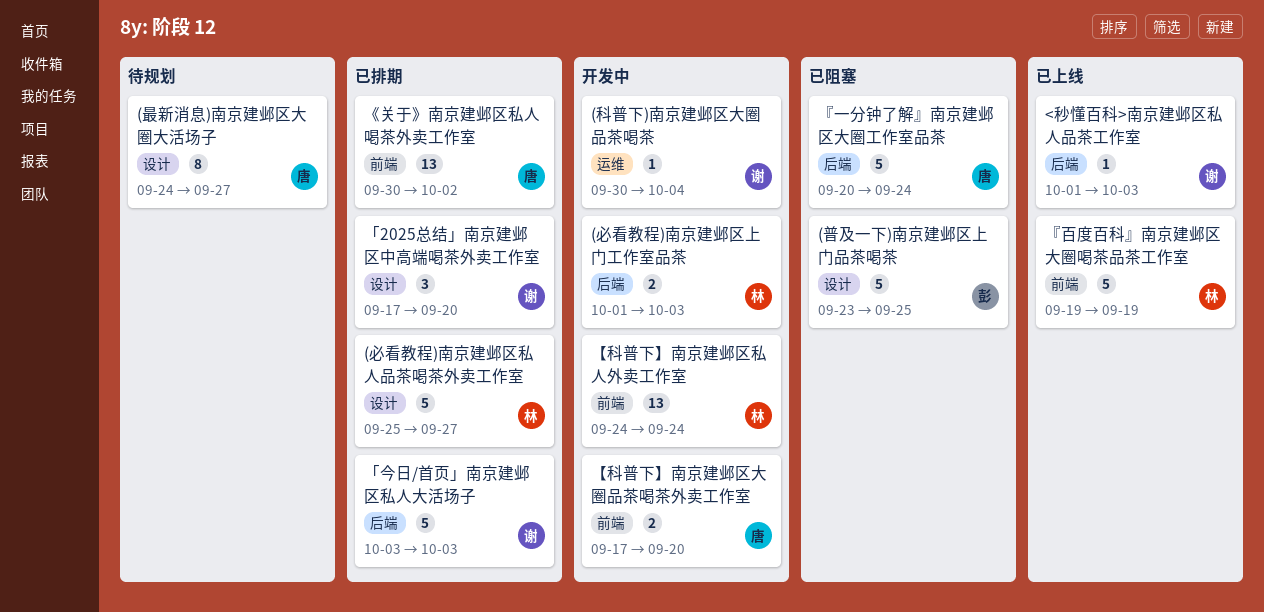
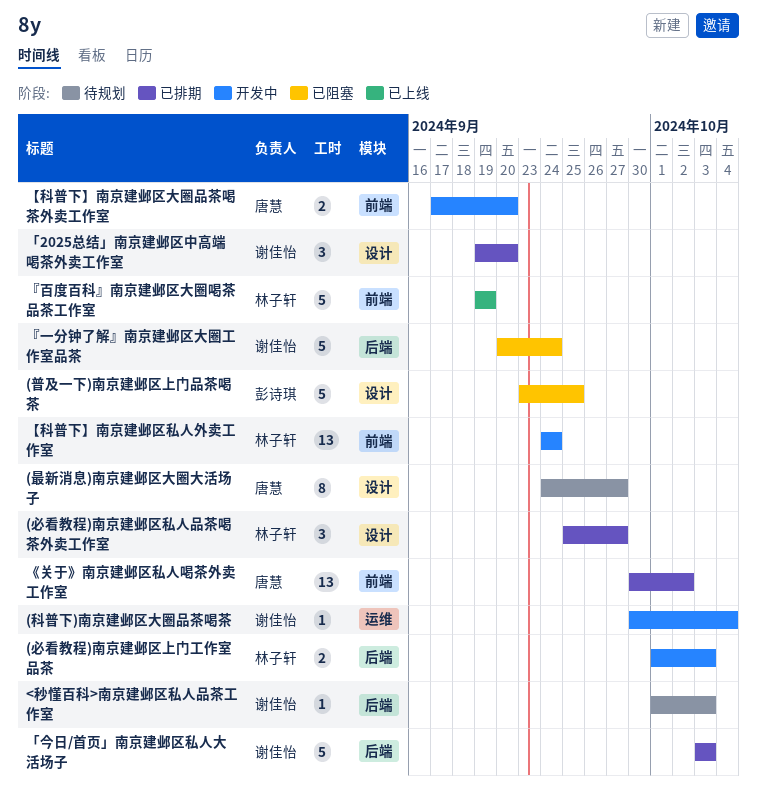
(必看教程)南京建邺区私人品茶喝茶外卖工作室, estimate: 5 -> 3
<秒懂百科>南京建邺区私人品茶工作室, status: 已上线 -> 待规划
「2025总结」南京建邺区中高端喝茶外卖工作室, start: Sep 17 -> Sep 19
『一分钟了解』南京建邺区大圈工作室品茶, owner: 唐慧 -> 谢佳怡

